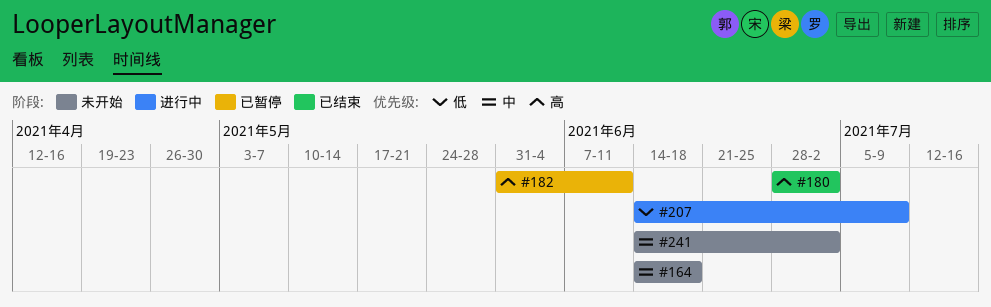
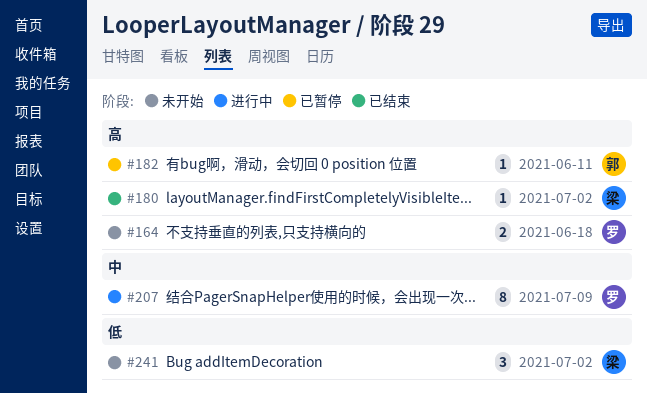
#164, priority: 中 -> 高
#207, priority: 低 -> 中
#241, priority: 中 -> 低

